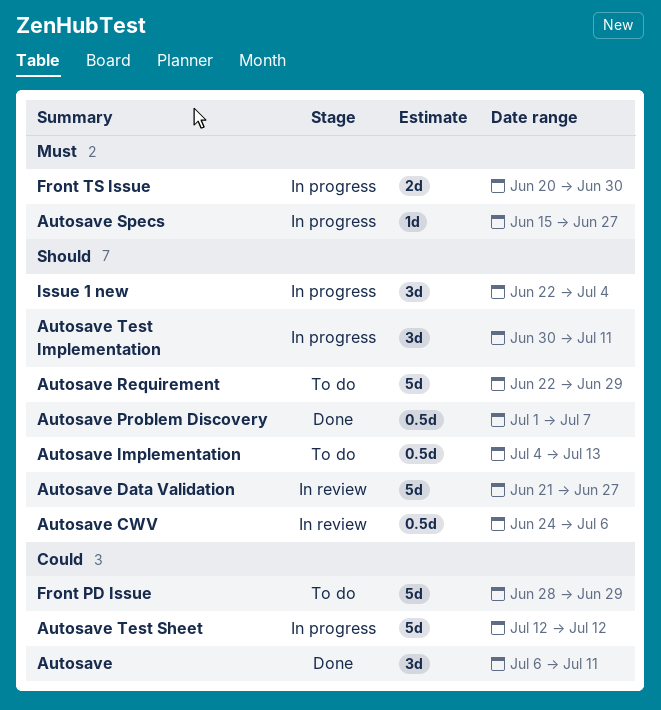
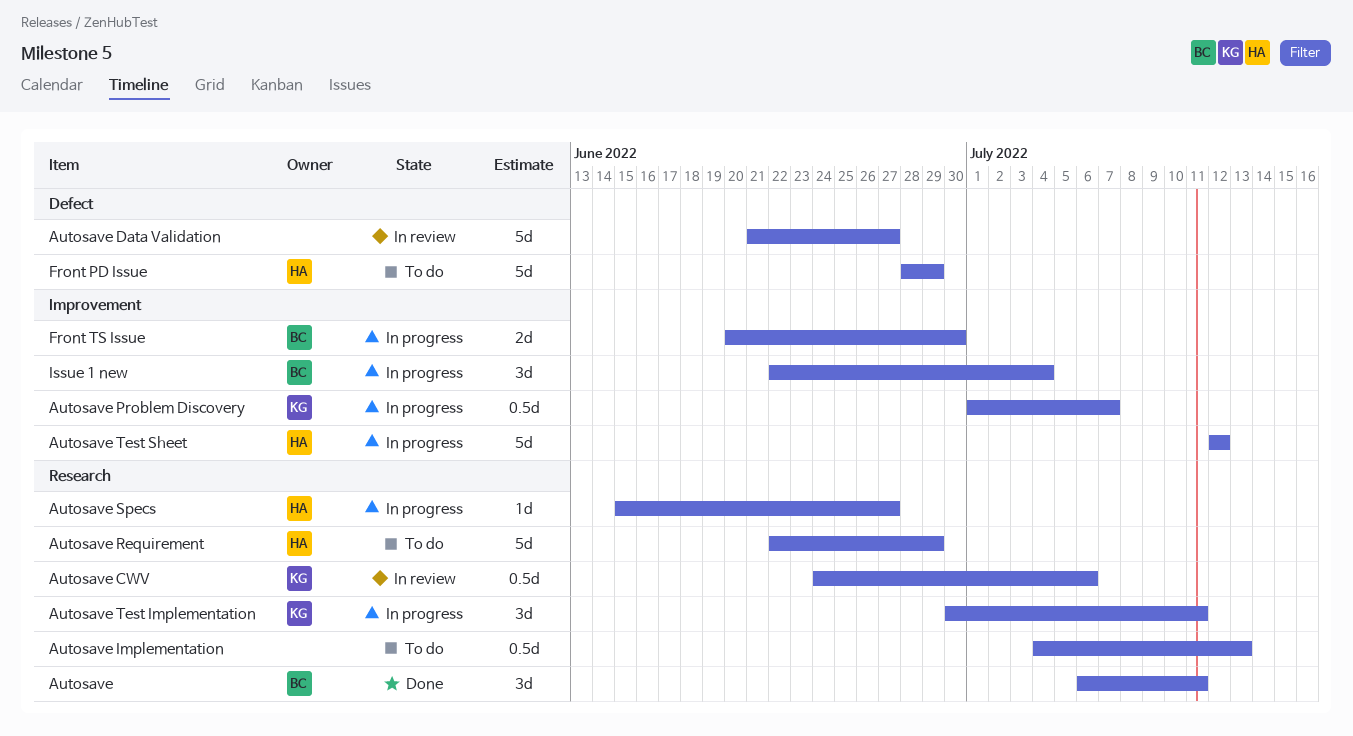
Autosave Problem Discovery, status: Done -> In progress

